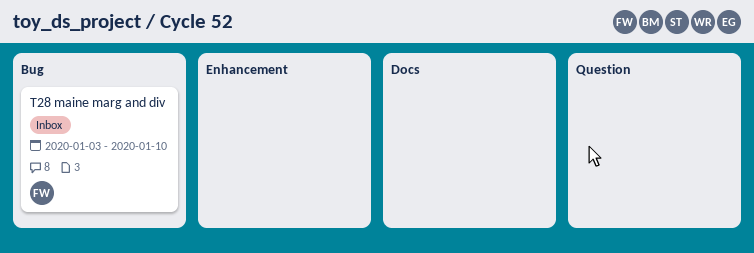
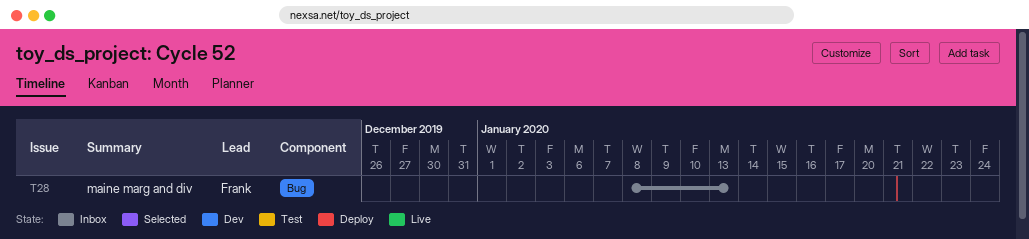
T28, start: Jan 3 -> Jan 8
T28, due: Jan 10 -> Jan 13

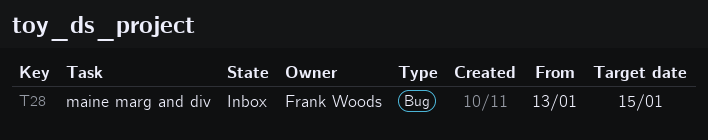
T28, start: Jan 8 -> Jan 13
T28, due: Jan 13 -> Jan 15

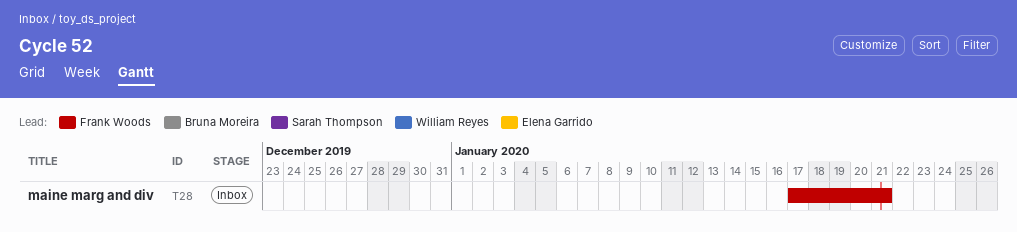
T28, start: Jan 13 -> Jan 17
T28, due: Jan 15 -> Jan 21

